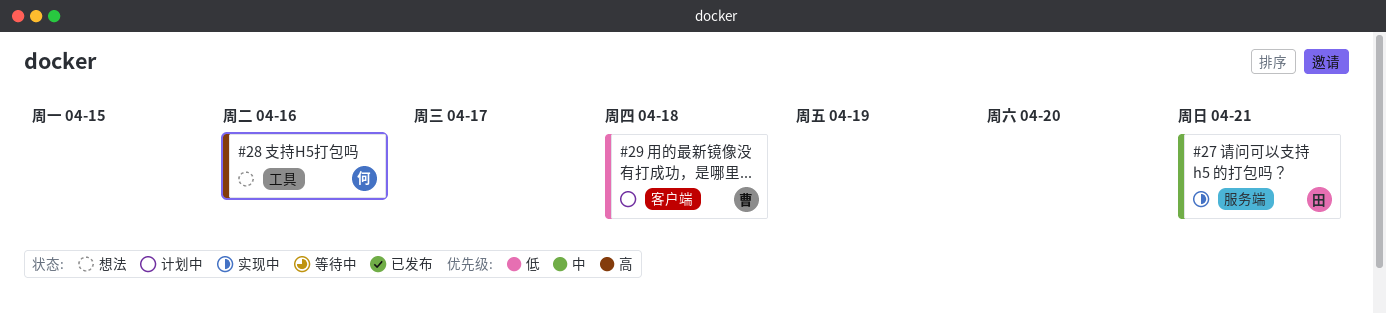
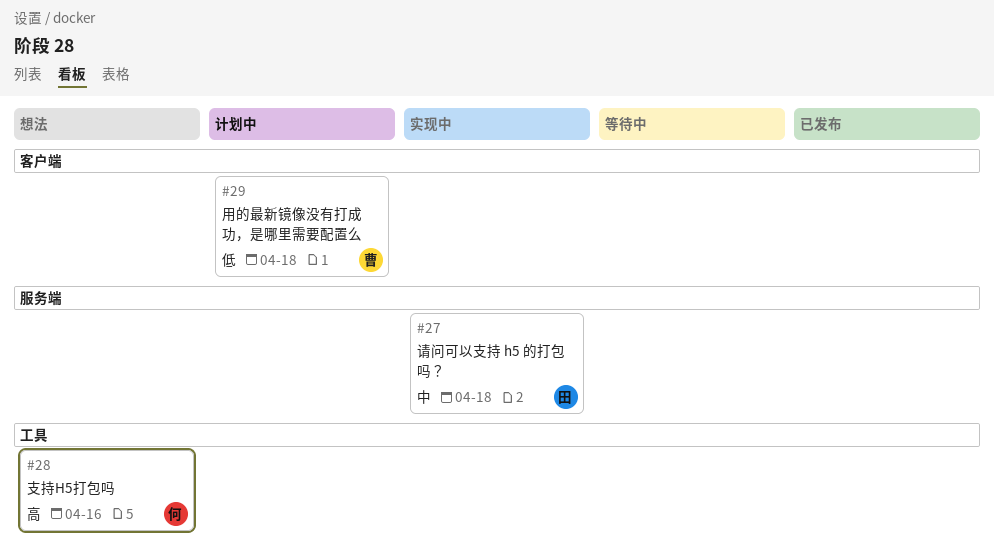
#27, due: Apr 21 -> Apr 18

